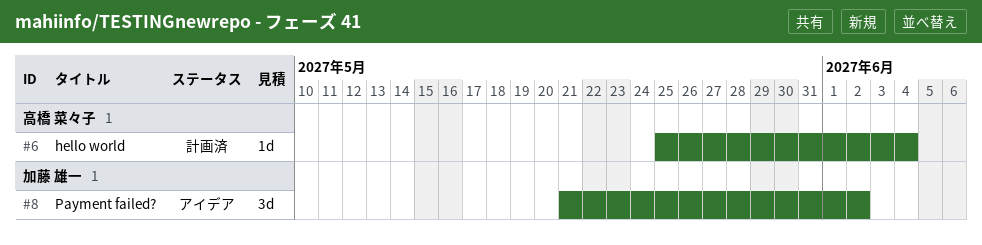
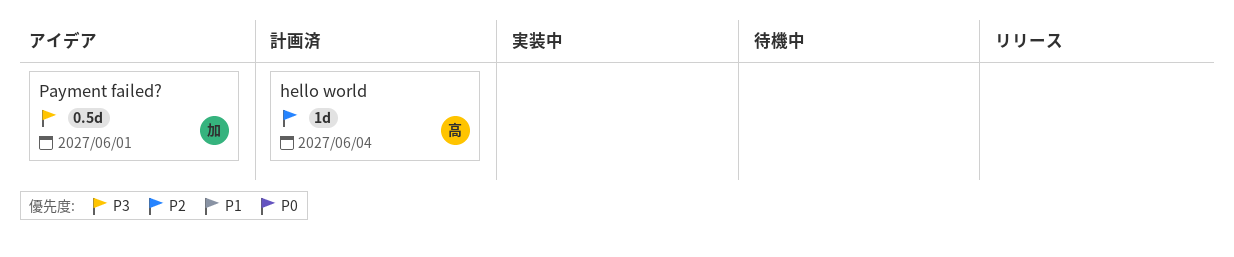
Payment failed?, estimate: 3d -> 0.5d
Payment failed?, due: Jun 2 -> Jun 1

